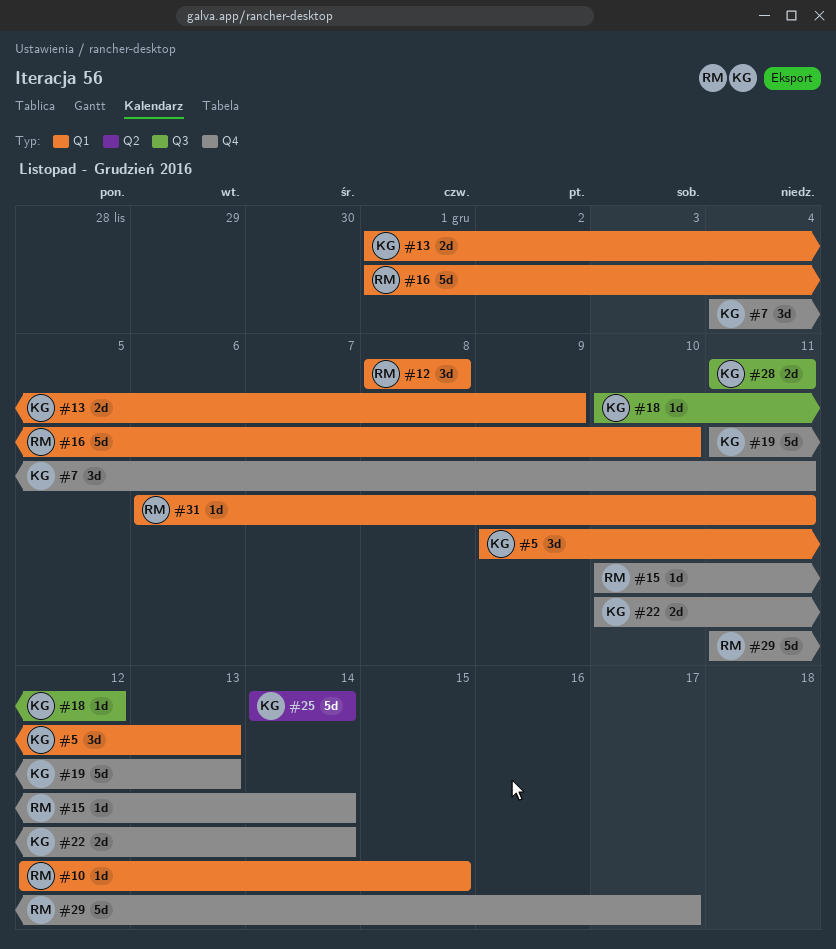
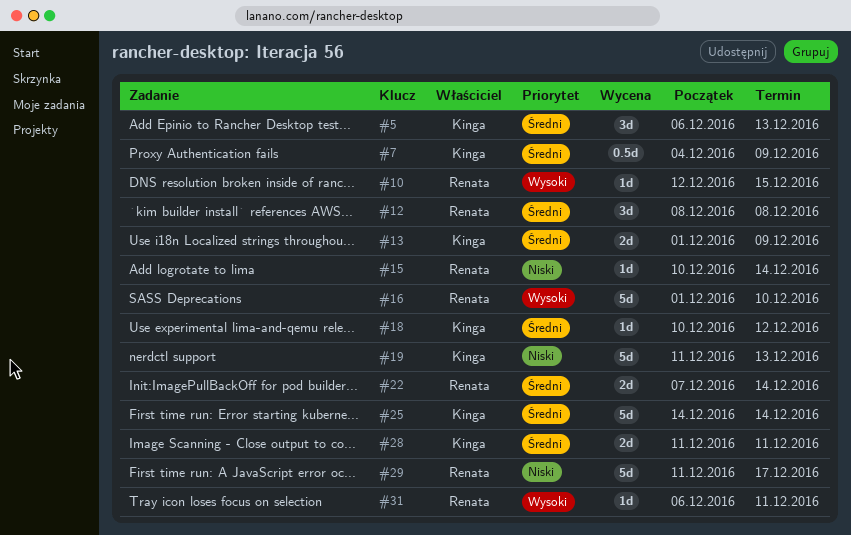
#5, start: Dec 9 -> Dec 6
#7, estimate: 3d -> 0.5d
#7, due: Dec 11 -> Dec 9
#22, owner: Kinga -> Renata
#22, start: Dec 10 -> Dec 7

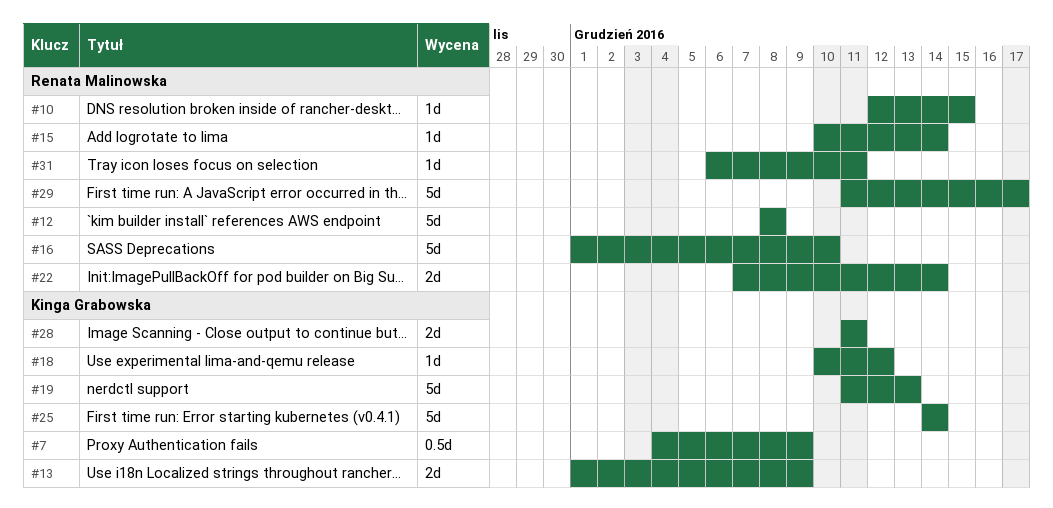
#5: present -> none
#12, estimate: 3d -> 5d

